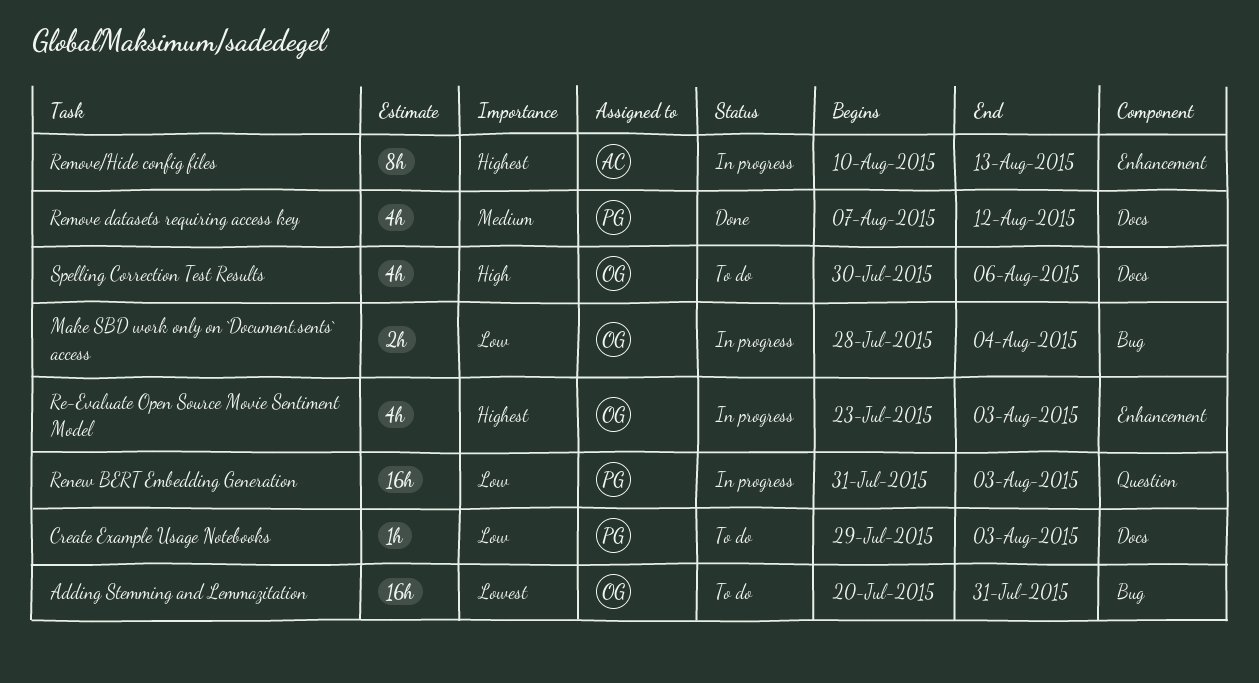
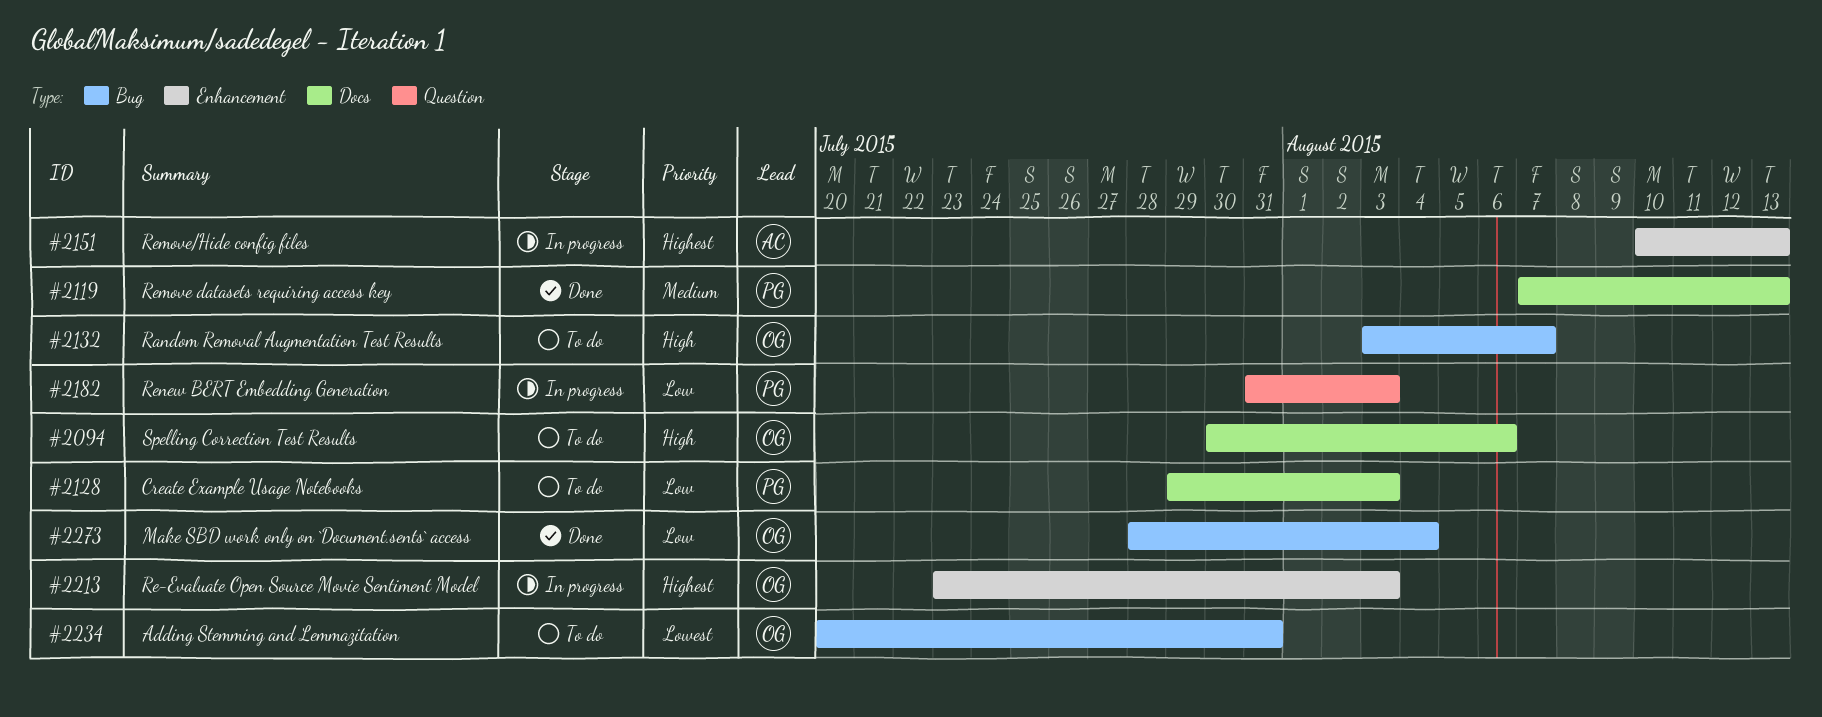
Make SBD work only on `Document.sents` access, status: In progress -> Done
Random Removal Augmentation Test Results: none -> present
Remove datasets requiring access key, due: Aug 12 -> Aug 13

